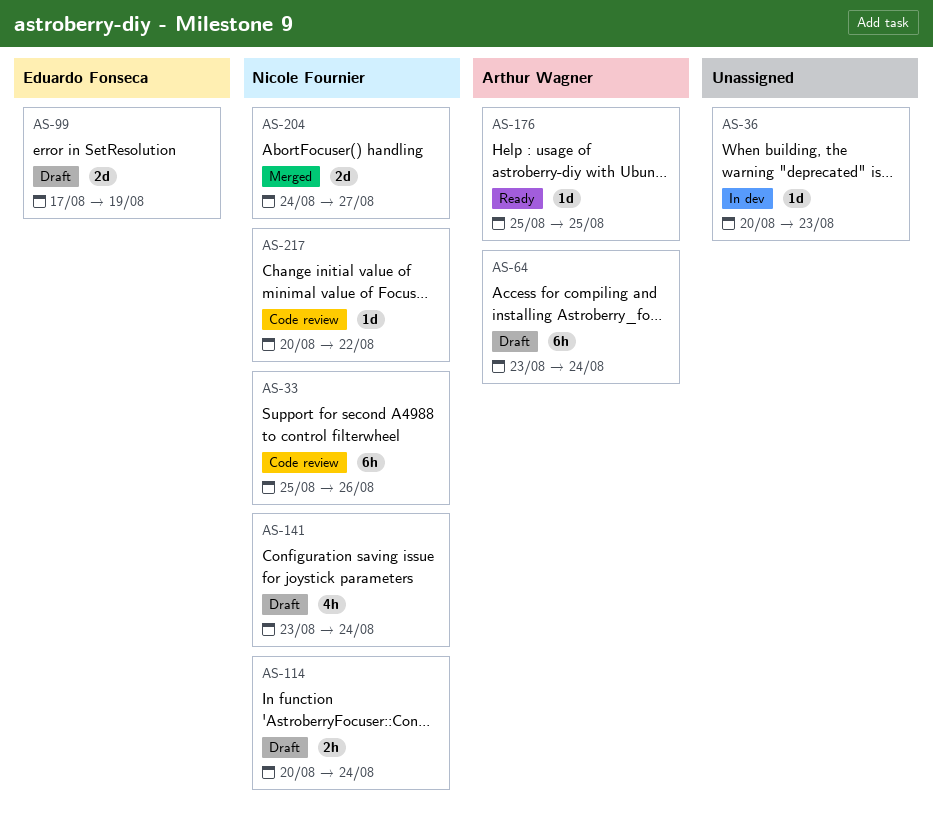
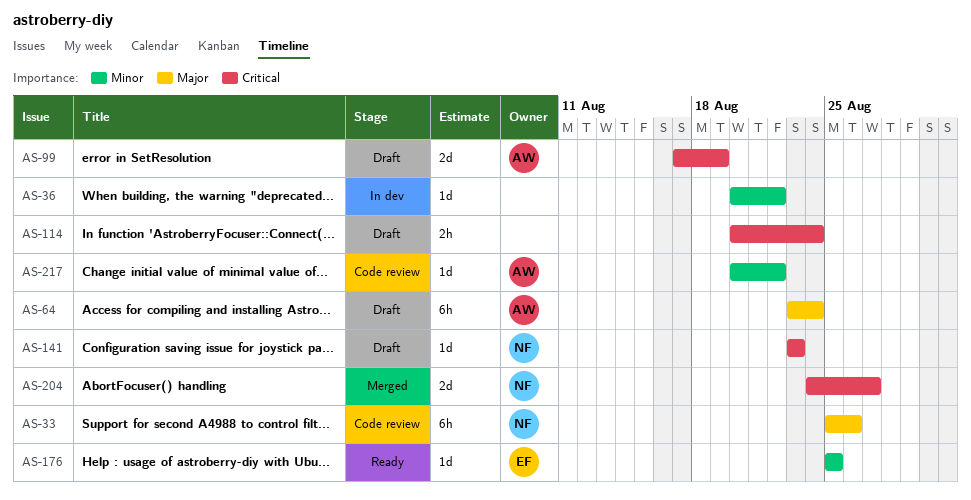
AS-36, due: Aug 23 -> Aug 22
AS-99, owner: Eduardo Fonseca -> Arthur Wagner
AS-114, owner: Nicole Fournier -> none
AS-141, estimate: 4h -> 1d
AS-141, due: Aug 24 -> Aug 23
AS-176, owner: Arthur Wagner -> Eduardo Fonseca
AS-217, owner: Nicole Fournier -> Arthur Wagner

